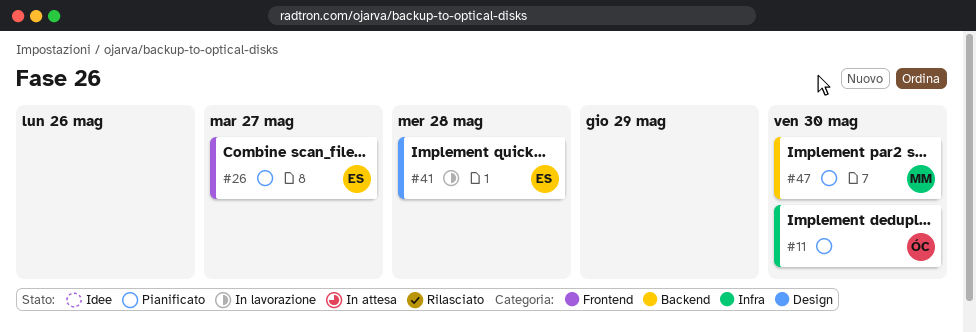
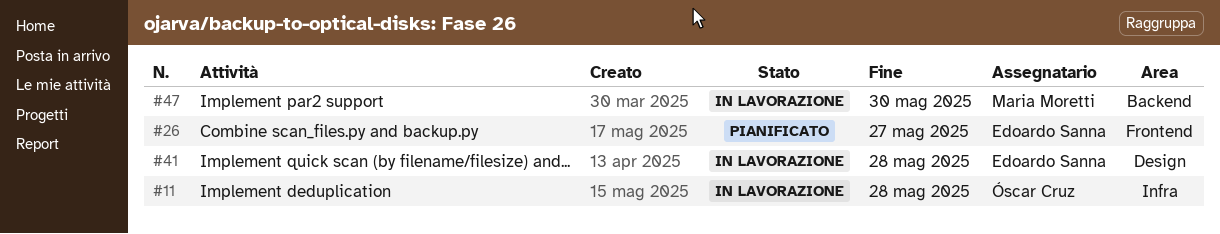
#11, status: Pianificato -> In lavorazione
#11, due: May 30 -> May 28
#47, status: Pianificato -> In lavorazione

